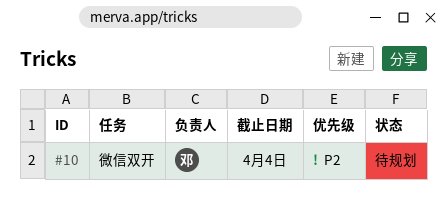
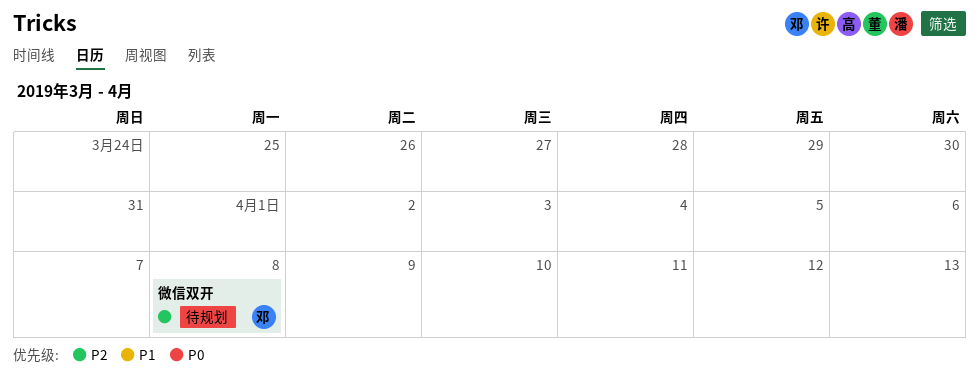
微信双开, due: Apr 4 -> Apr 8

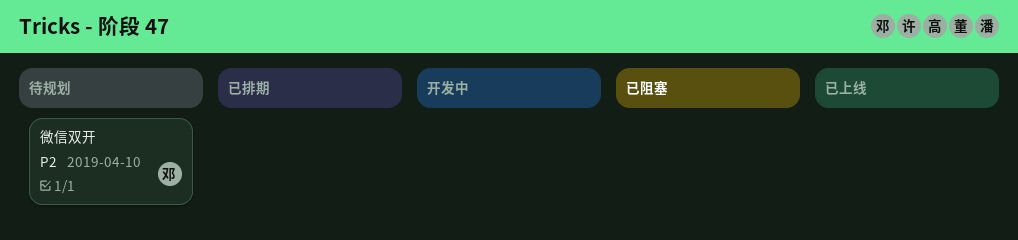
微信双开, due: Apr 8 -> Apr 10

